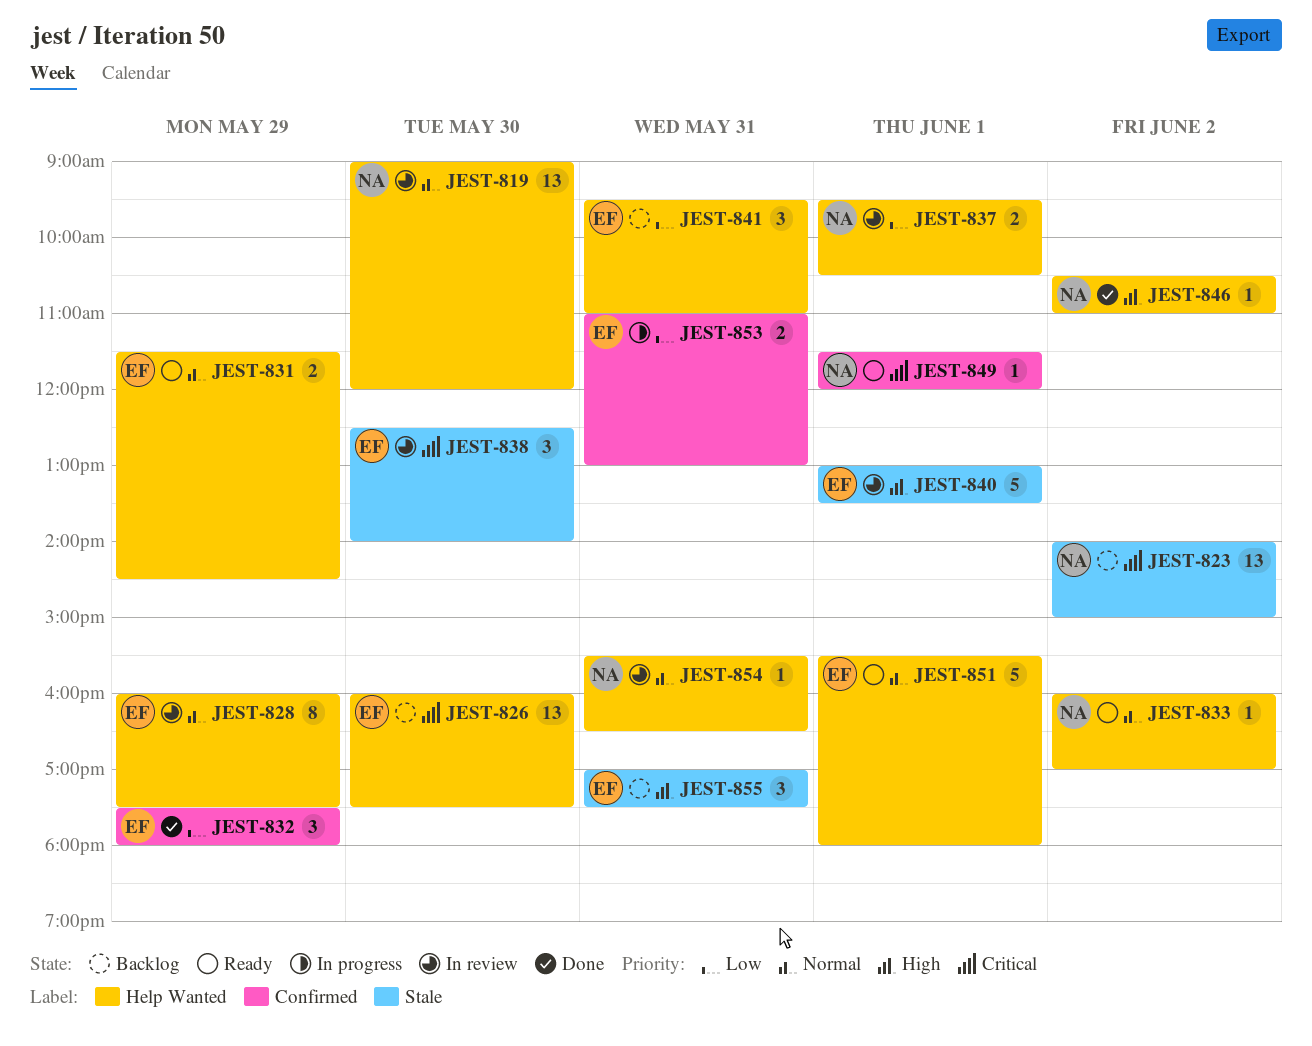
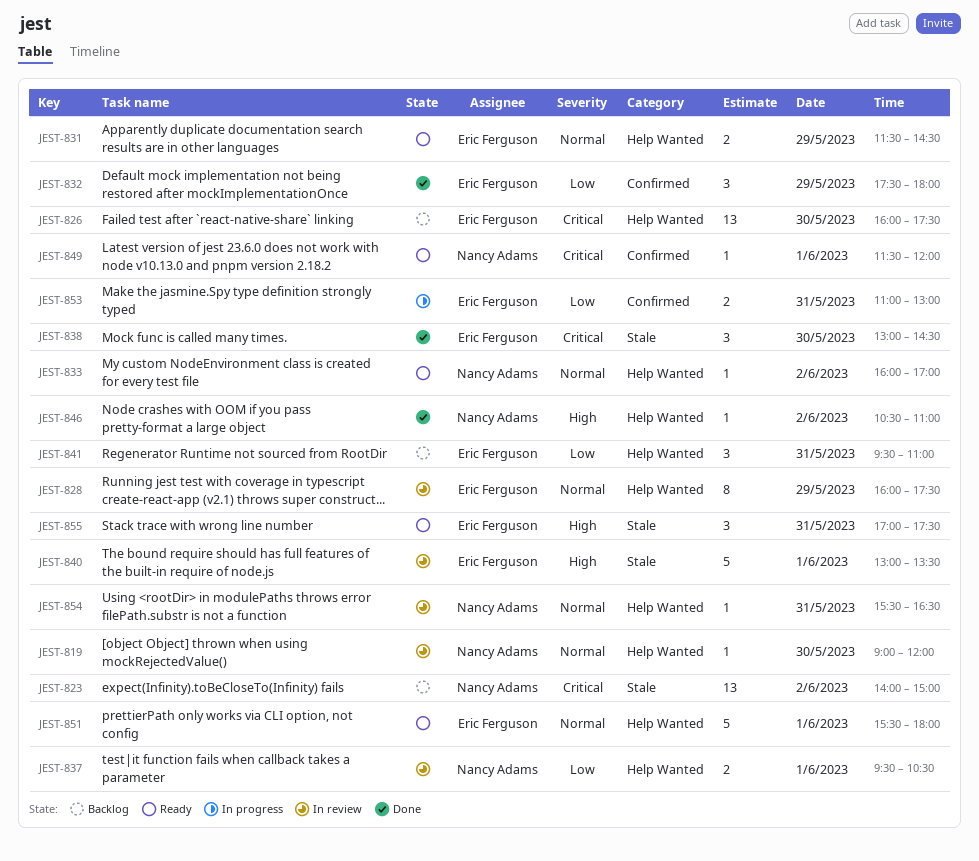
JEST-819, estimate: 13 -> 1
JEST-838, status: In review -> Done
JEST-838, begins: 12:30 -> 13:00
JEST-838, ends: 14:00 -> 14:30
JEST-855, status: Backlog -> Ready

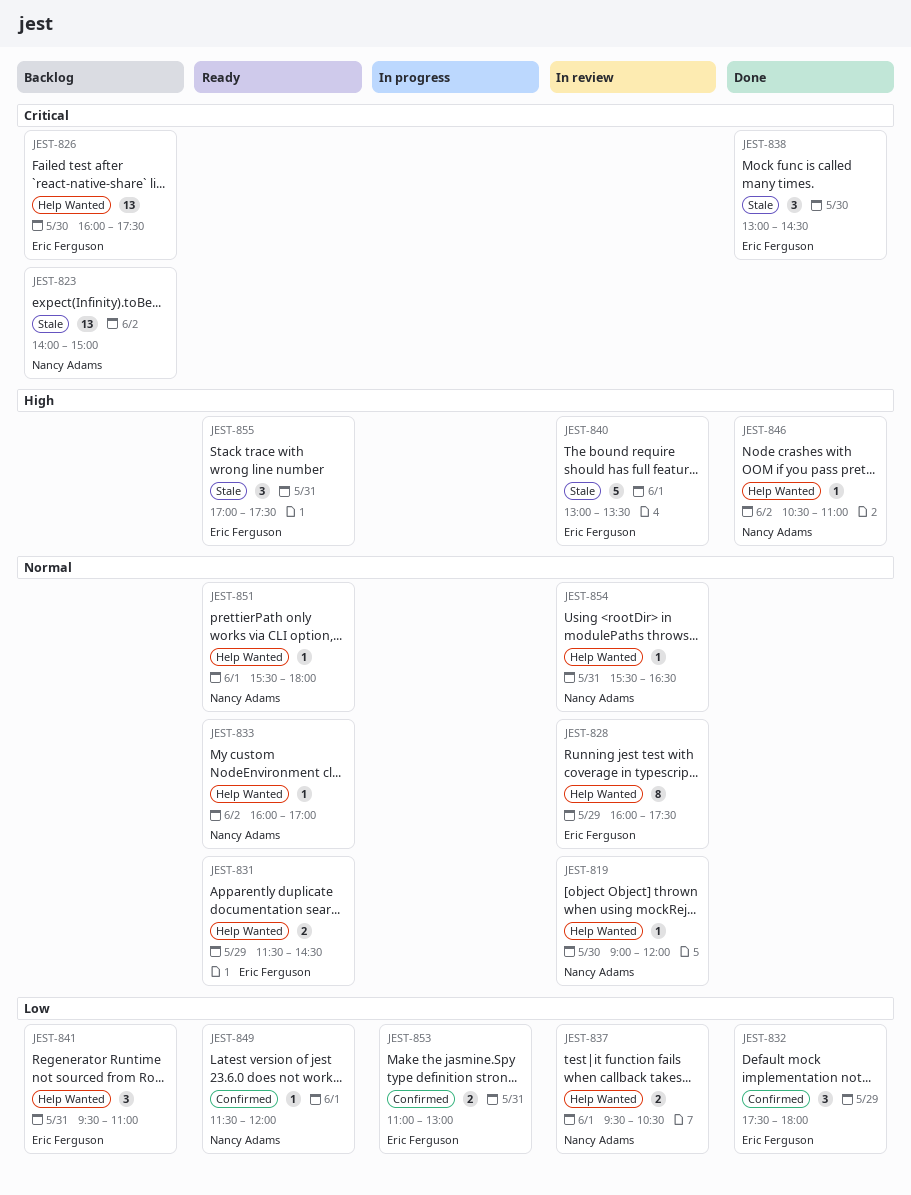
JEST-849, priority: Critical -> Low
JEST-851, owner: Eric Ferguson -> Nancy Adams
JEST-851, estimate: 5 -> 1

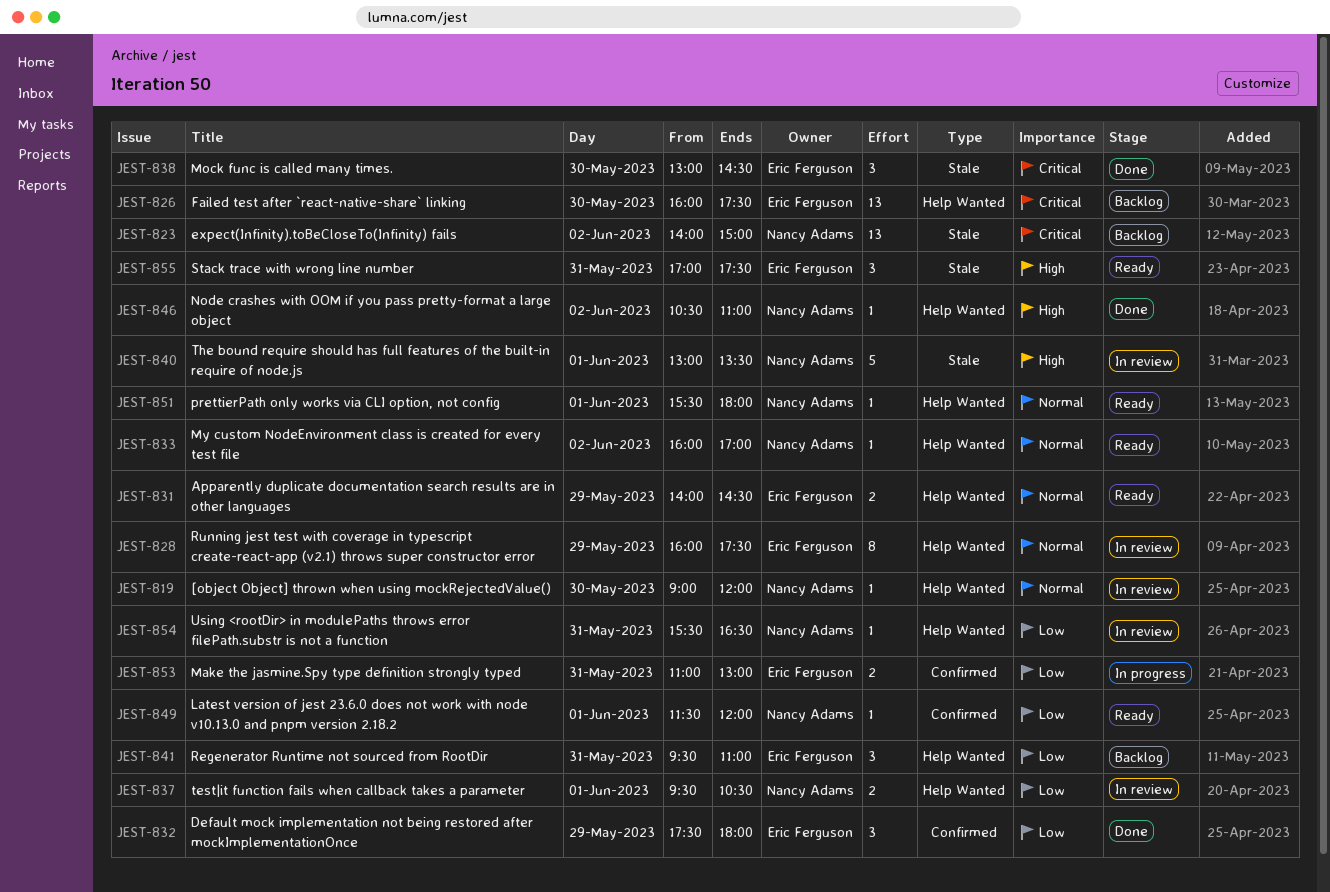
JEST-831, begins: 11:30 -> 14:00
JEST-840, owner: Eric Ferguson -> Nancy Adams
JEST-854, priority: Normal -> Low

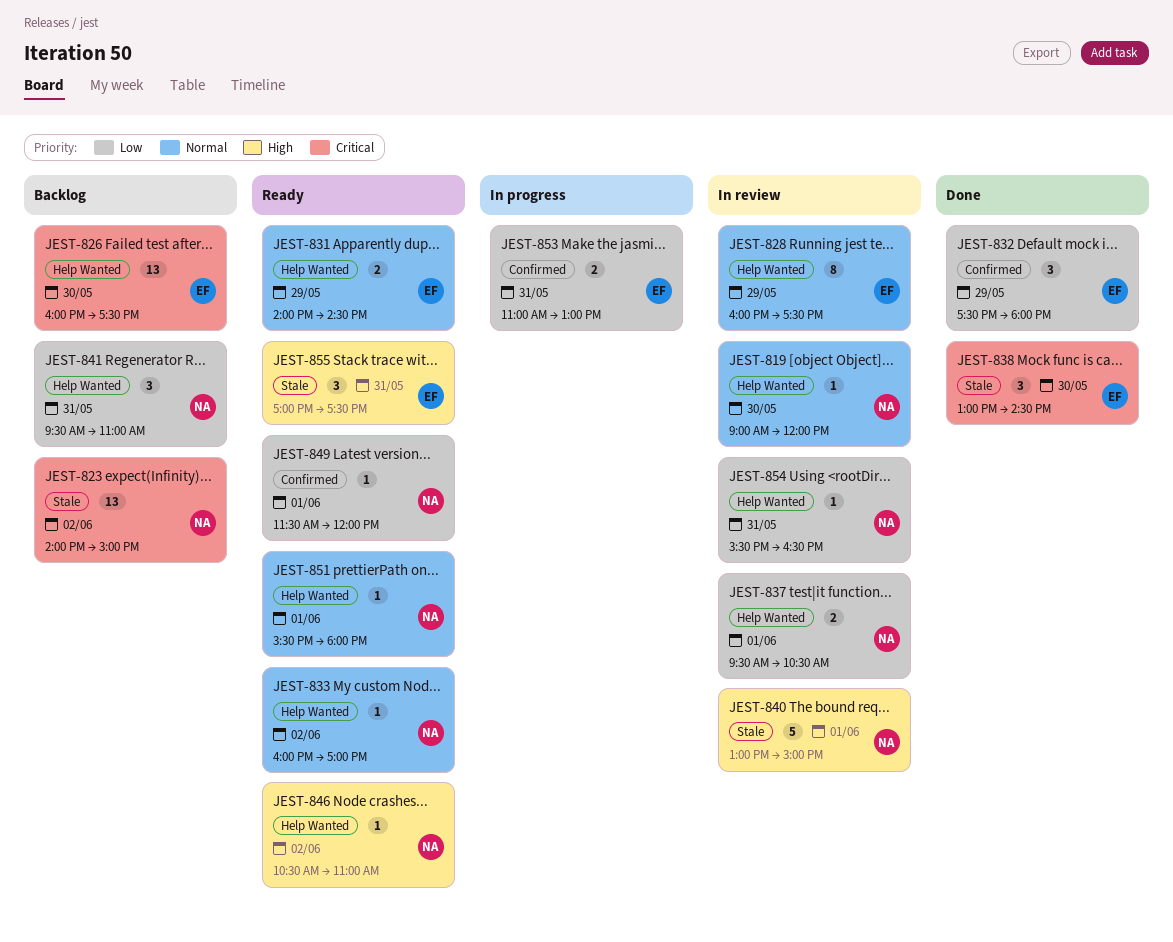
JEST-840, ends: 13:30 -> 15:00
JEST-841, owner: Eric Ferguson -> Nancy Adams
JEST-846, status: Done -> Ready

